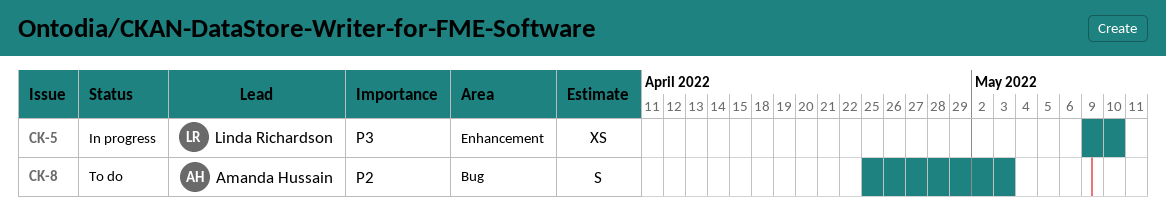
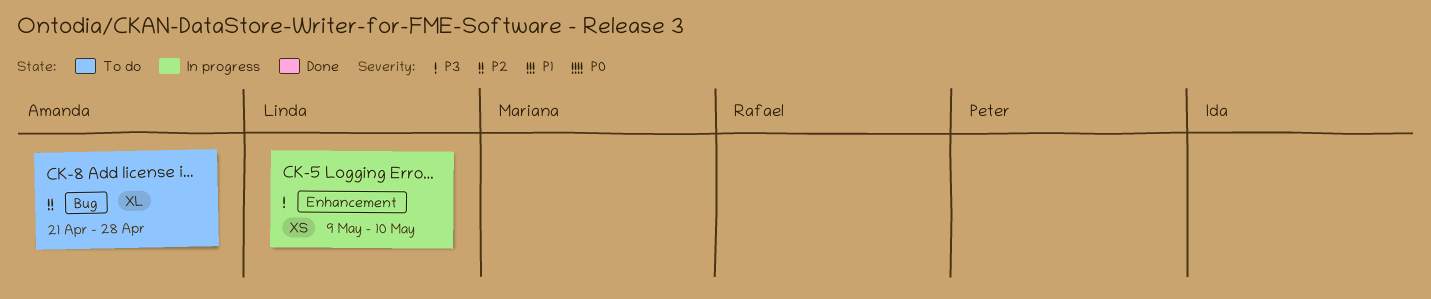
CK-8, estimate: S -> XL
CK-8, start: Apr 25 -> Apr 21
CK-8, due: May 3 -> Apr 28

